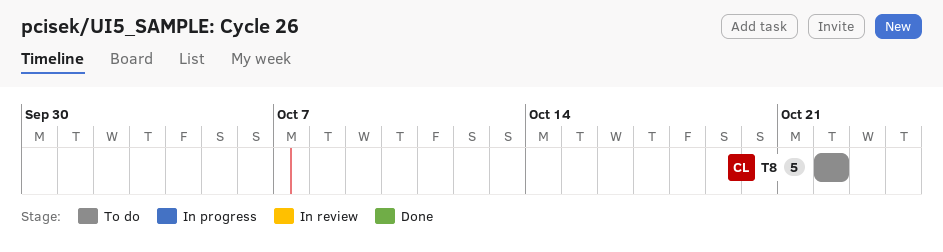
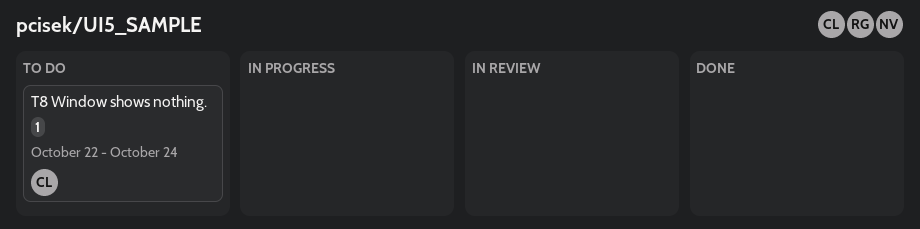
T8, estimate: 5 -> 1
T8, due: Oct 22 -> Oct 24

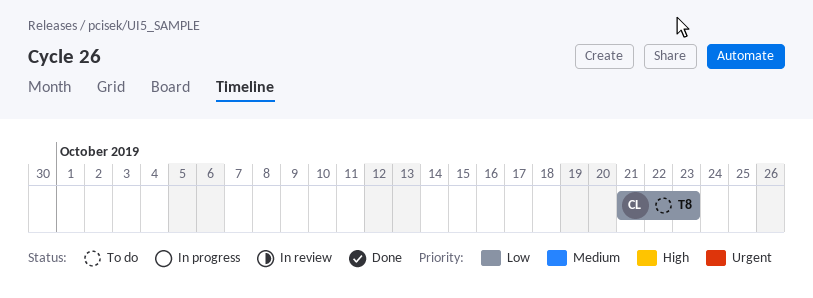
T8, start: Oct 22 -> Oct 21
T8, due: Oct 24 -> Oct 23

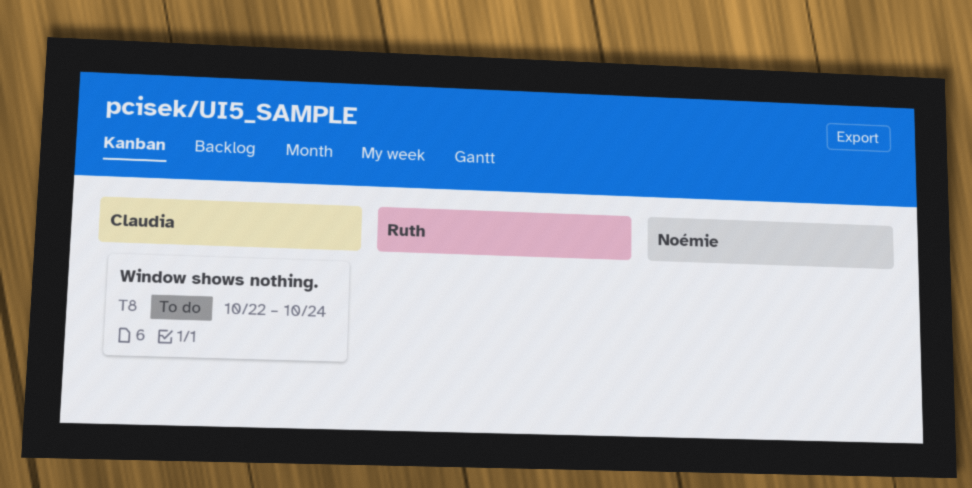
T8, start: Oct 21 -> Oct 22
T8, due: Oct 23 -> Oct 24

